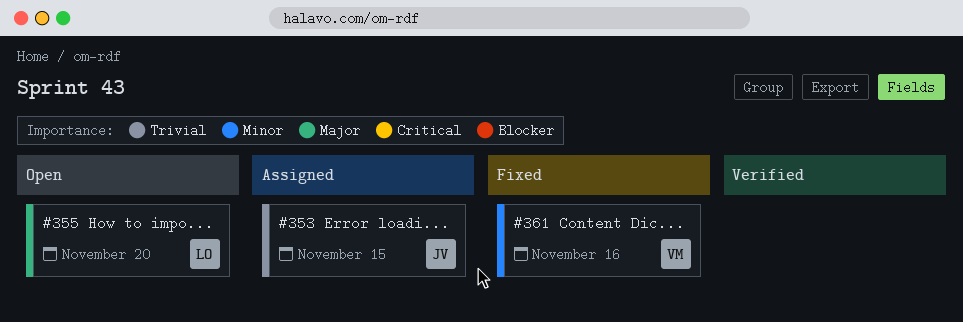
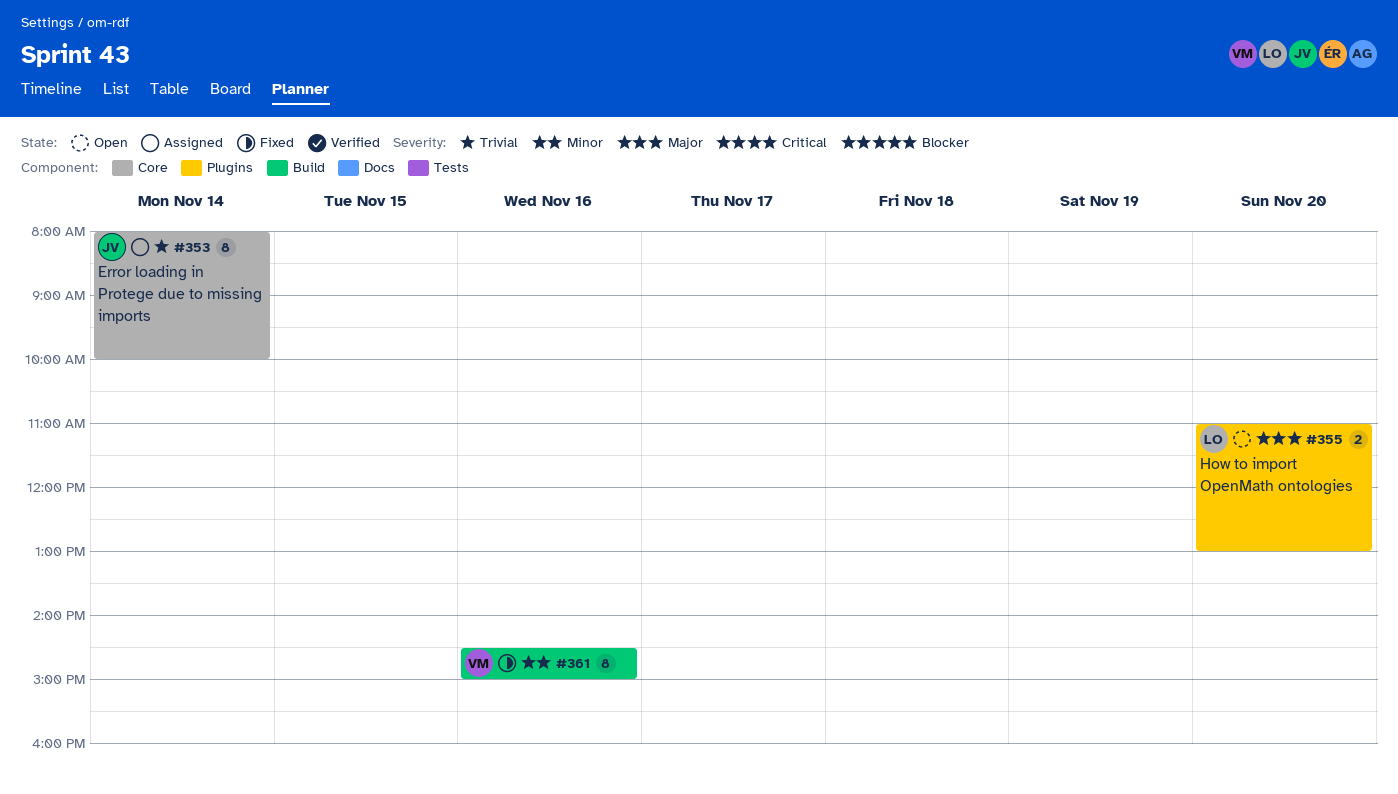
#353, day: Nov 15 -> Nov 14

